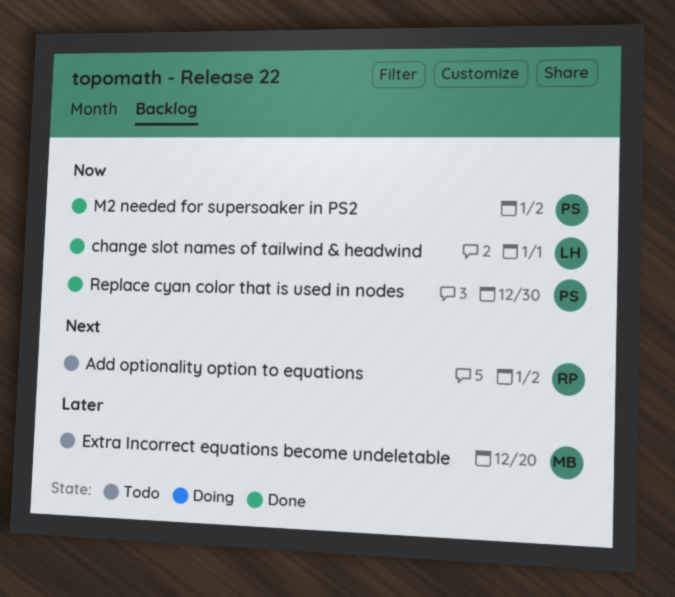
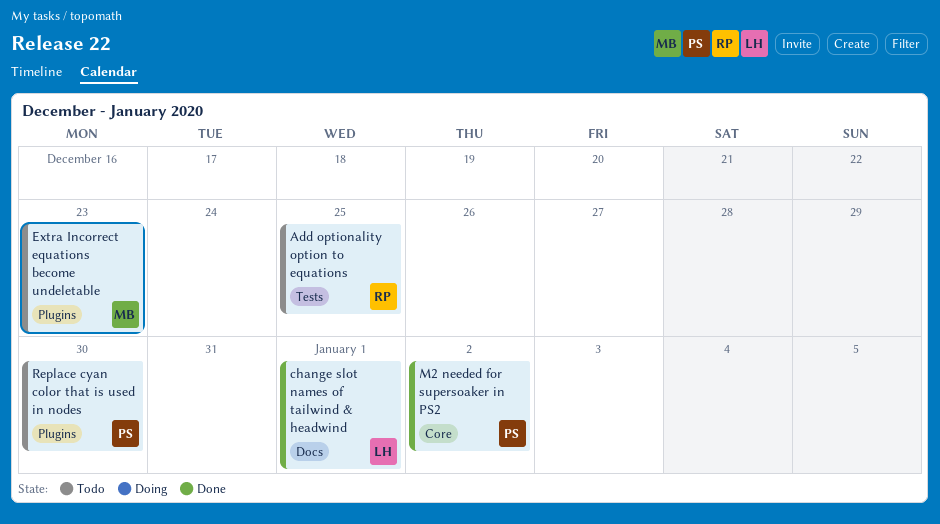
Add optionality option to equations, due: Jan 2 -> Dec 25
Extra Incorrect equations become undeletable, due: Dec 20 -> Dec 23
Replace cyan color that is used in nodes, status: Done -> Todo

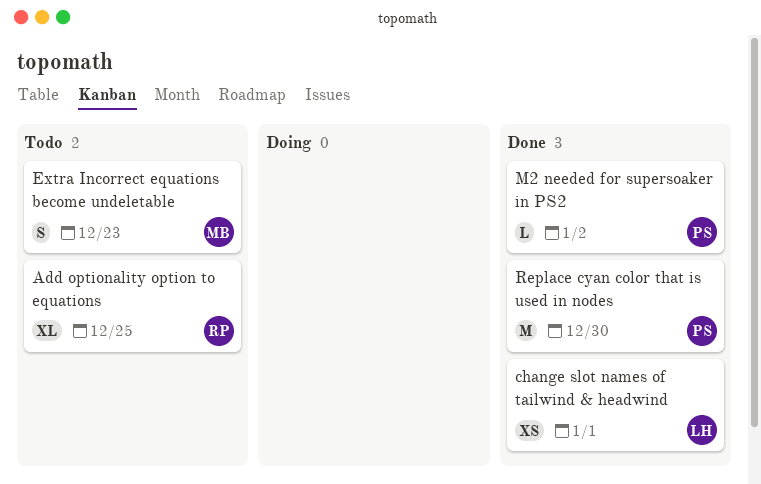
Replace cyan color that is used in nodes, status: Todo -> Done

